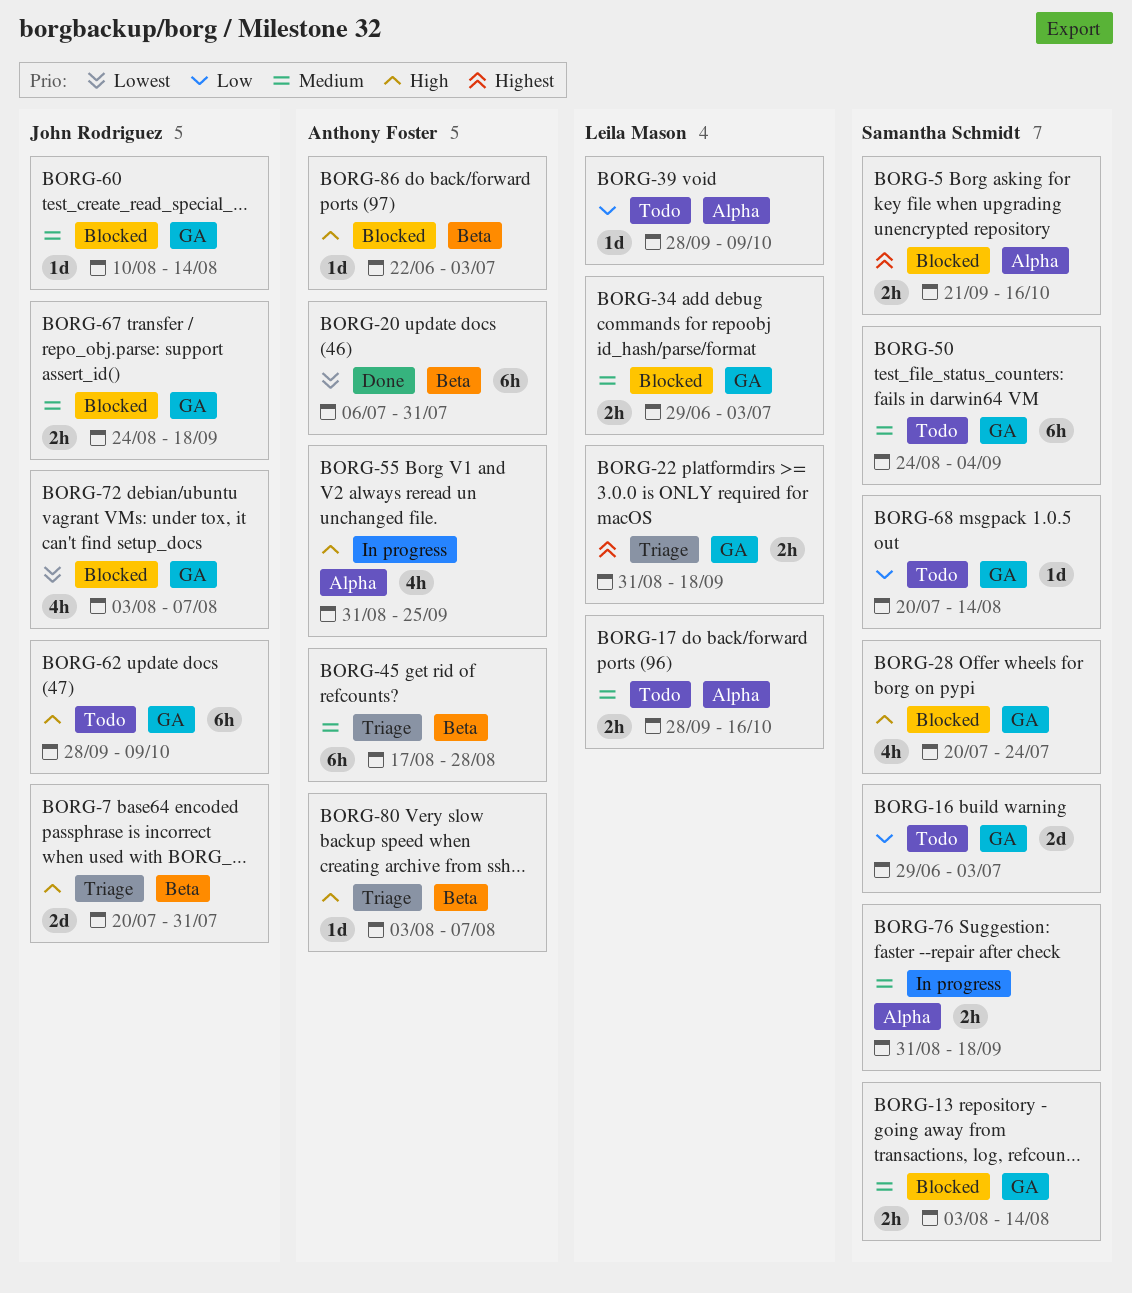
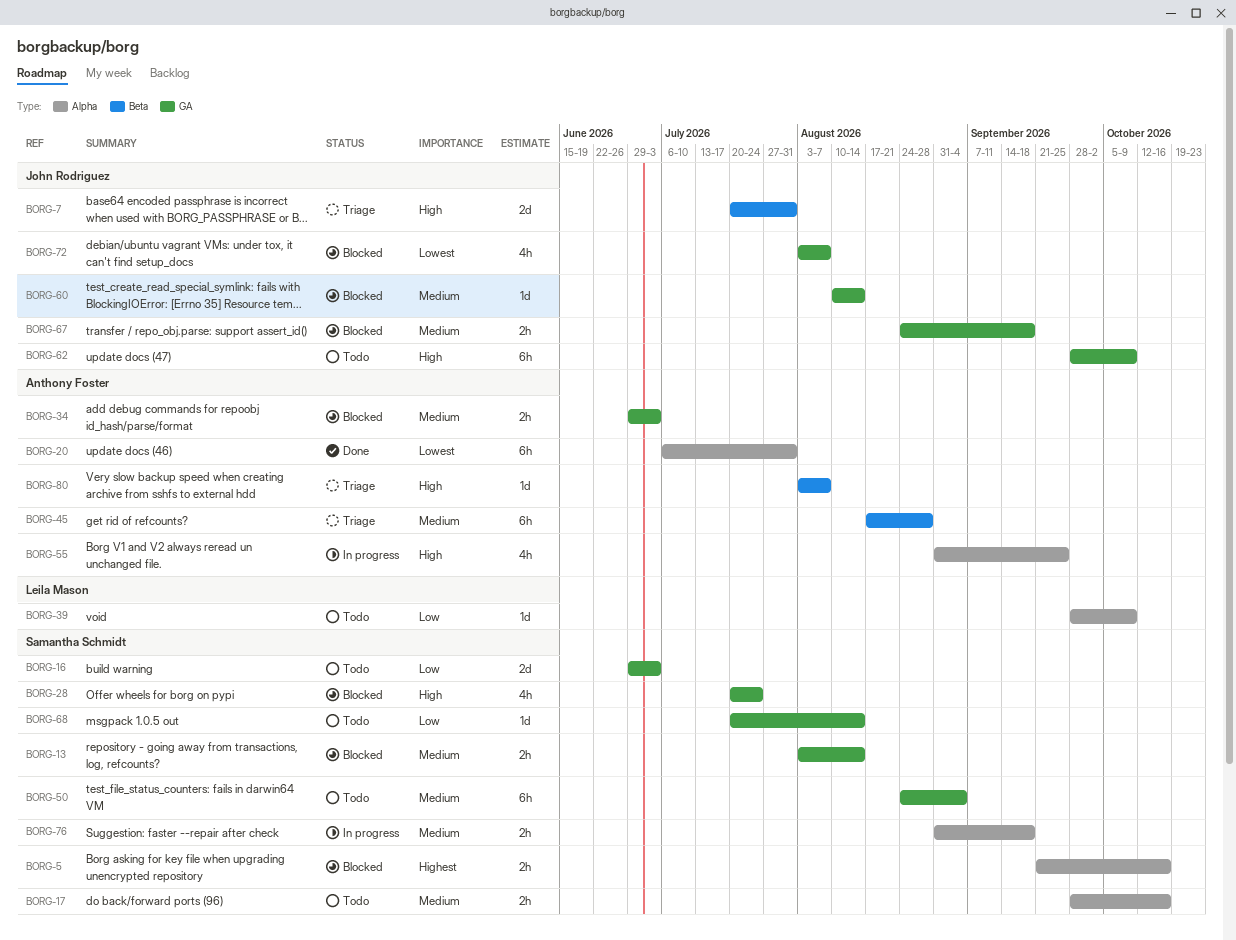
BORG-17, owner: Leila Mason -> Samantha Schmidt
BORG-20, label: Beta -> Alpha
BORG-22: present -> none
BORG-34, owner: Leila Mason -> Anthony Foster
BORG-86: present -> none

